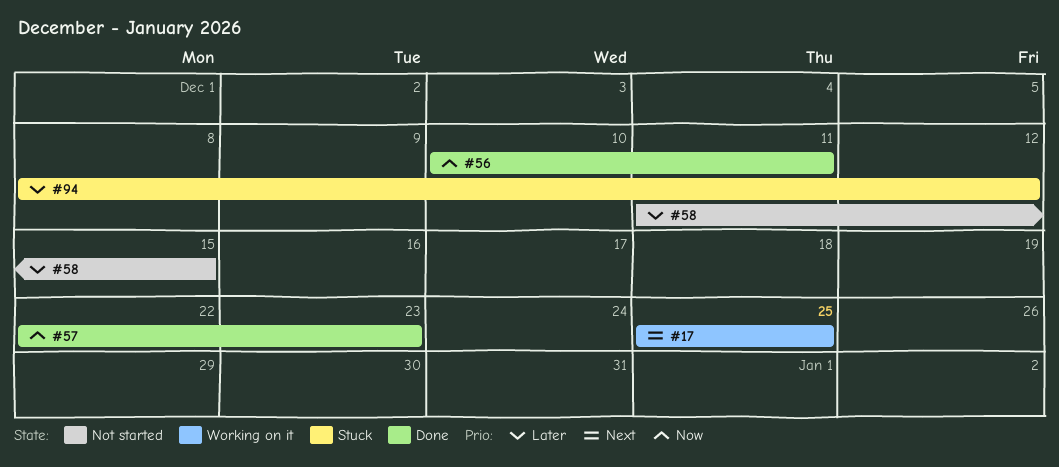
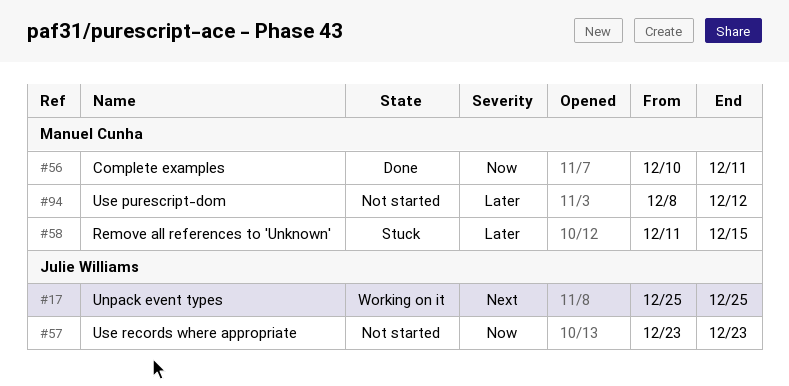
#57, status: Done -> Not started
#57, start: Dec 22 -> Dec 23
#58, status: Not started -> Stuck
#94, status: Stuck -> Not started

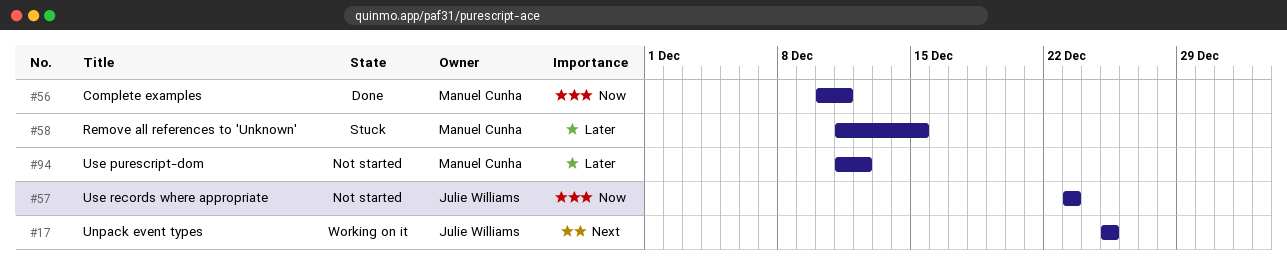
#94, start: Dec 8 -> Dec 11

